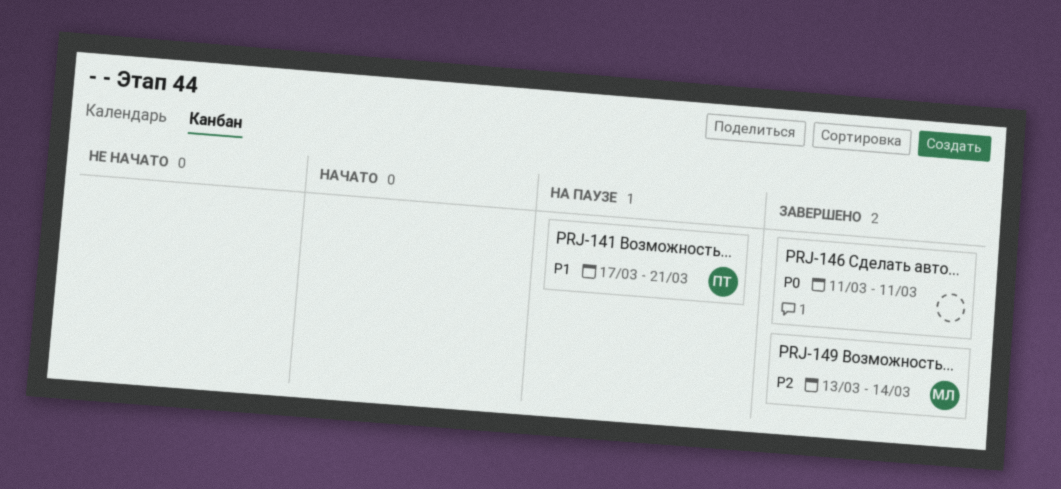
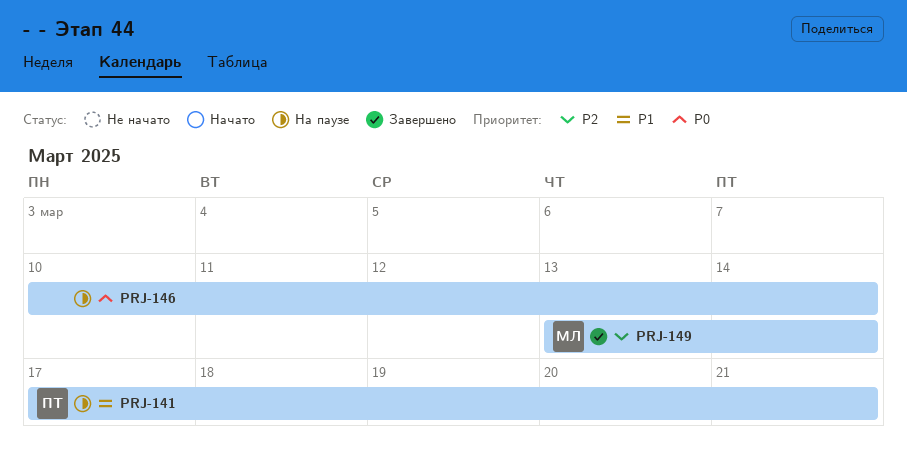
PRJ-146, status: Завершено -> На паузе
PRJ-146, start: Mar 11 -> Mar 10
PRJ-146, due: Mar 11 -> Mar 14

